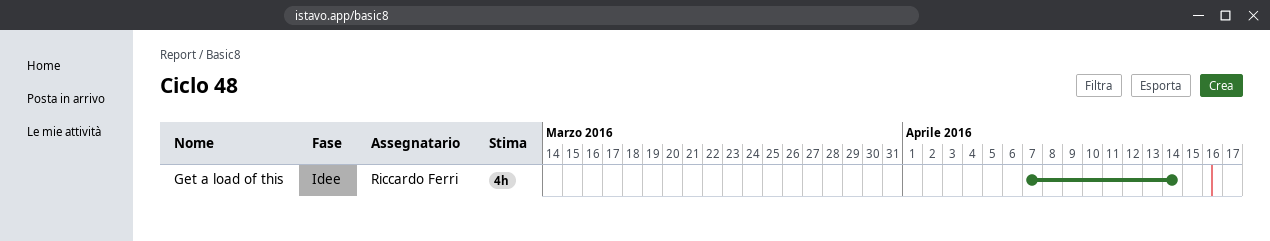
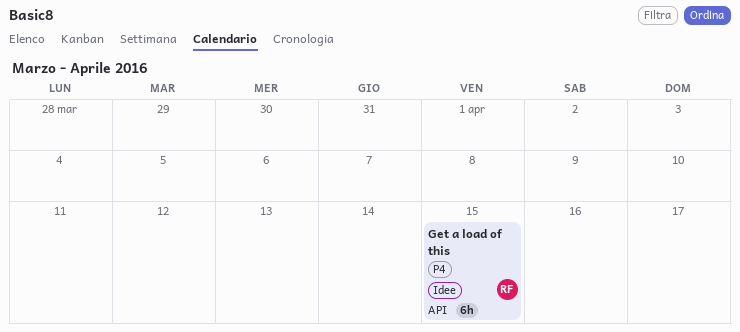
Get a load of this, estimate: 4h -> 6h
Get a load of this, due: Apr 14 -> Apr 15

